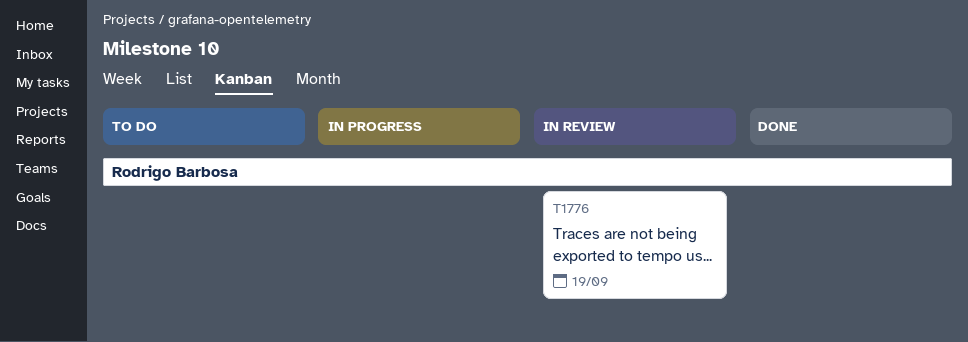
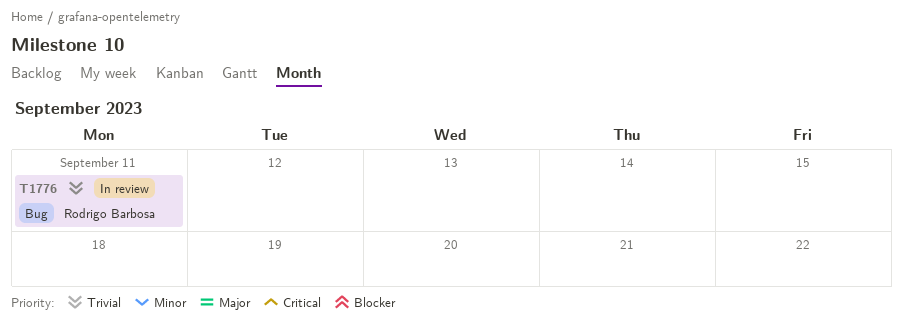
T1776, due: Sep 19 -> Sep 11

